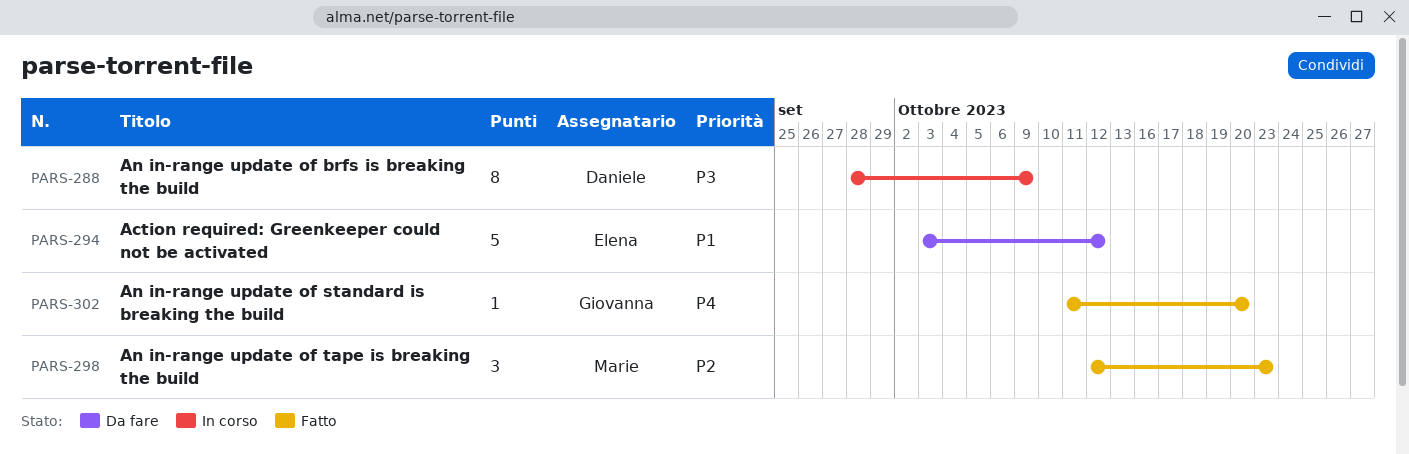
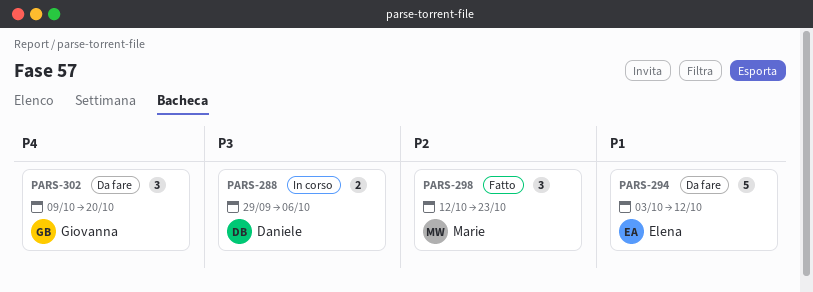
PARS-288, estimate: 8 -> 2
PARS-288, start: Sep 28 -> Sep 29
PARS-288, due: Oct 9 -> Oct 6
PARS-302, status: Fatto -> Da fare
PARS-302, estimate: 1 -> 3
PARS-302, start: Oct 11 -> Oct 9

